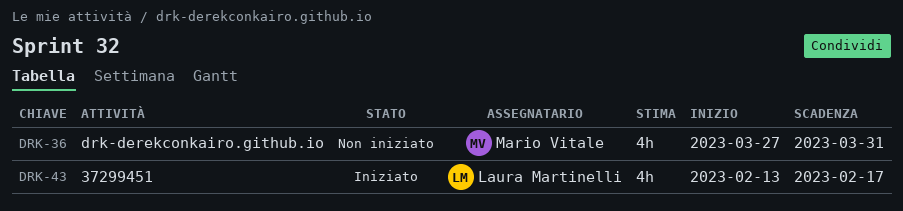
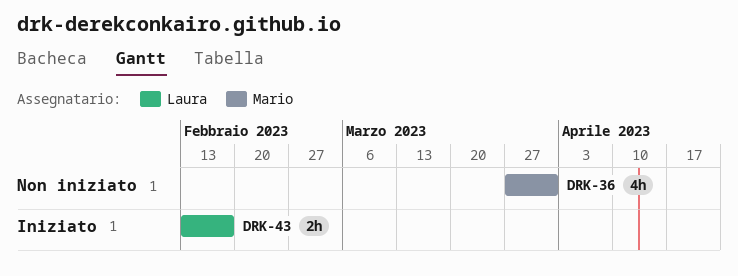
DRK-43, estimate: 4h -> 2h

